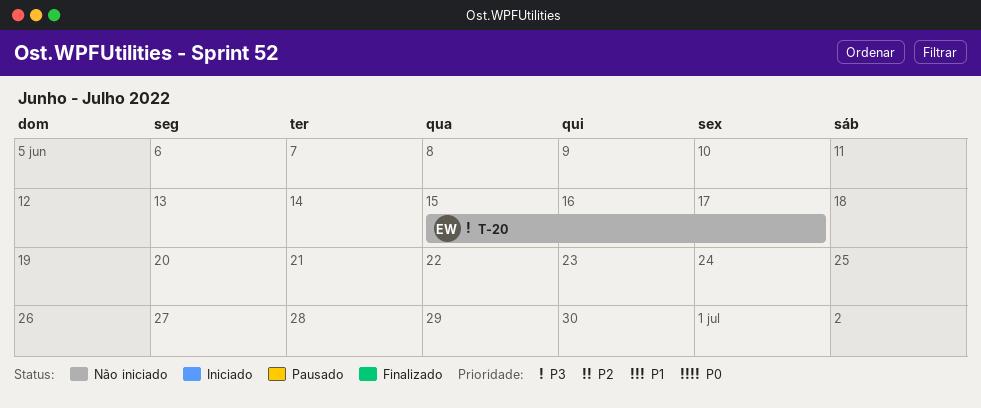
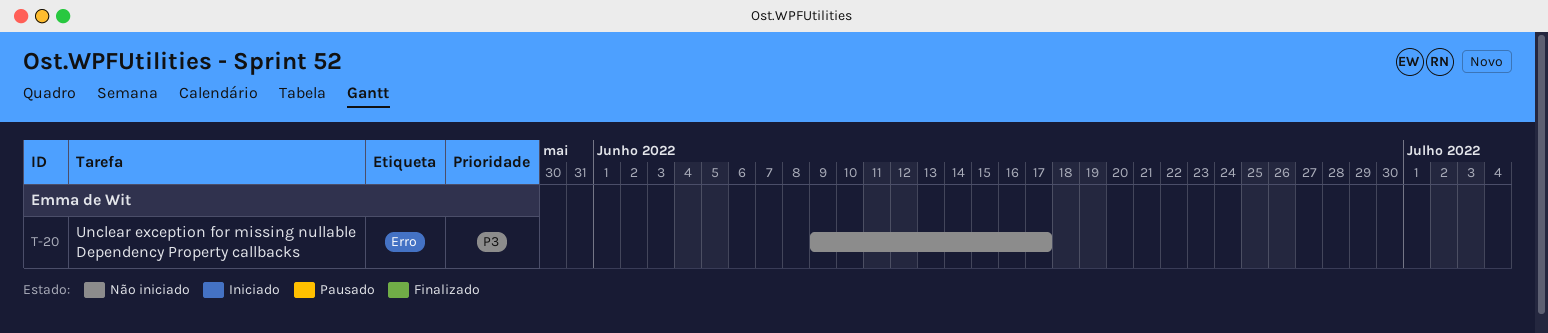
T-20, start: Jun 15 -> Jun 9

